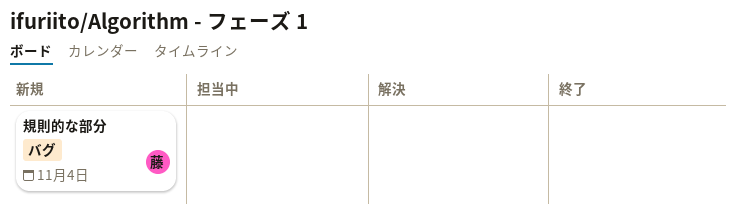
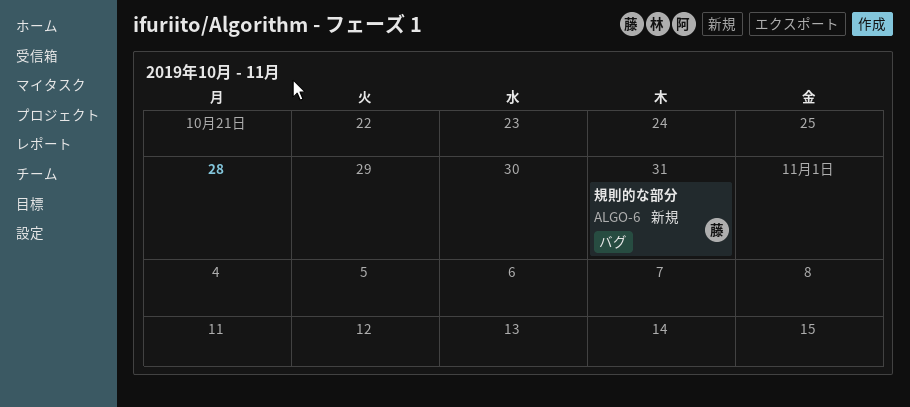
規則的な部分, due: Nov 4 -> Oct 31

